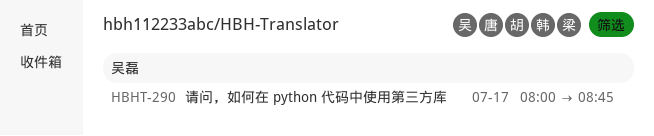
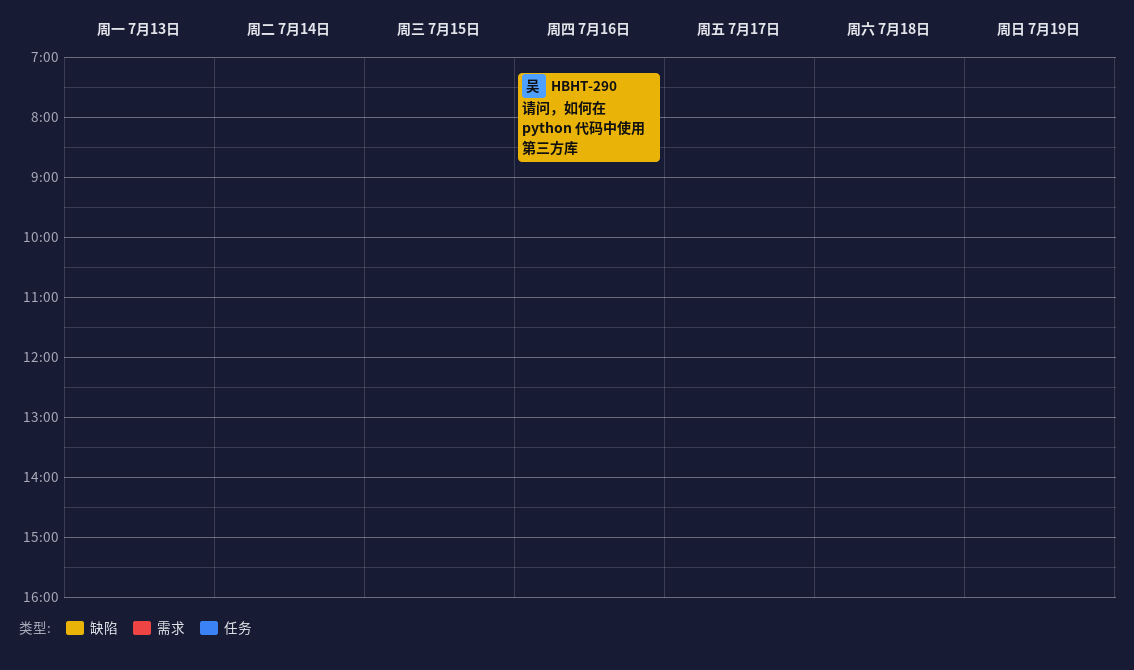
HBHT-290, day: Jul 17 -> Jul 16
HBHT-290, begins: 08:00 -> 07:15

